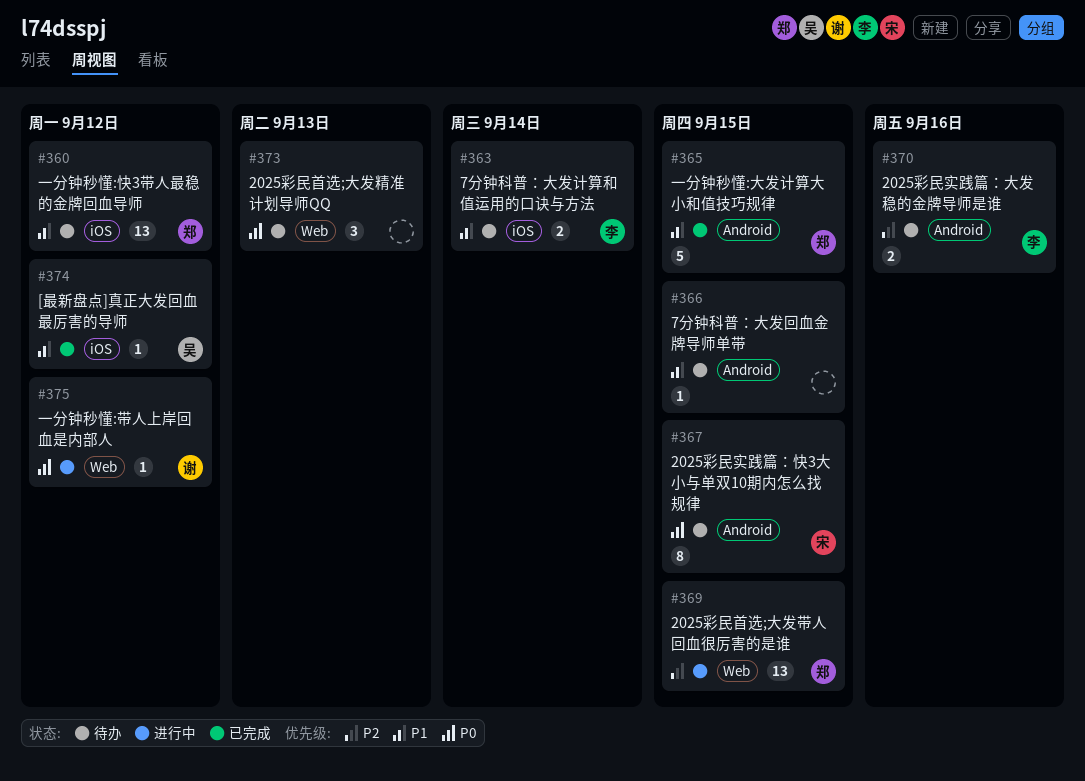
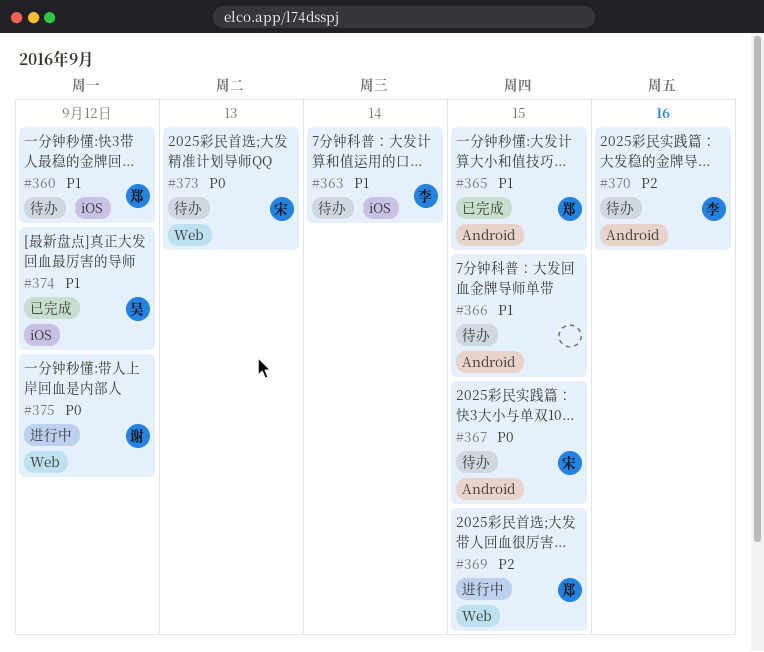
#373, owner: none -> 宋

